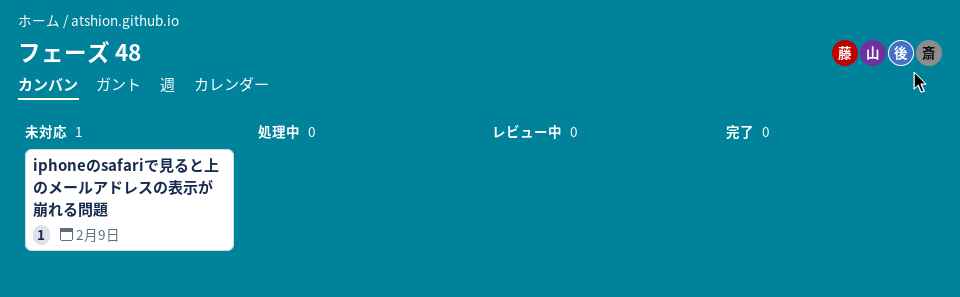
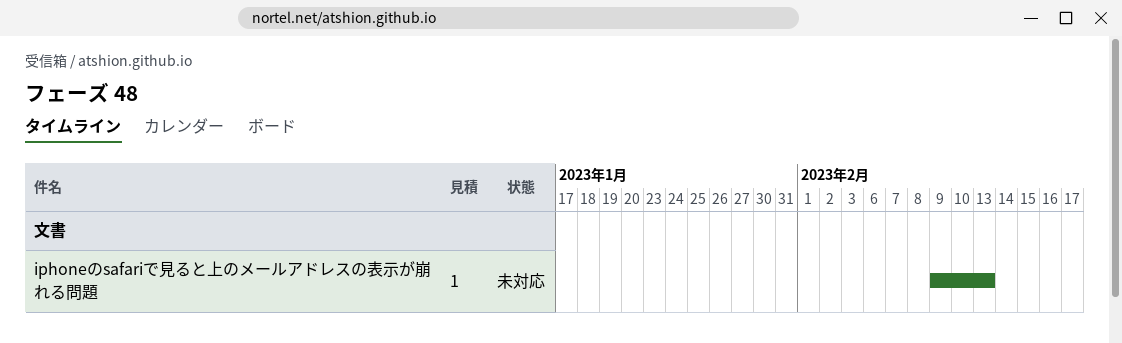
iphoneのsafariで見ると上のメールアドレスの表示が崩れる問題, due: Feb 9 -> Feb 13

